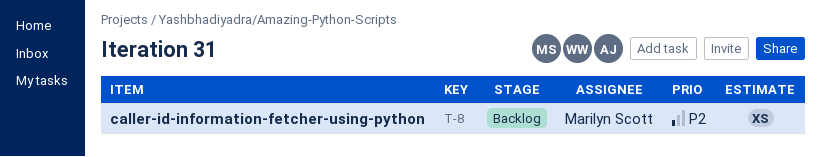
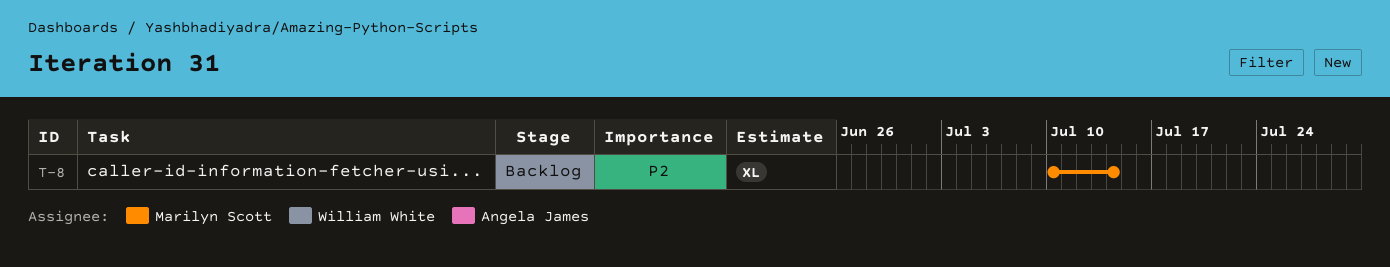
T-8, estimate: XS -> XL

